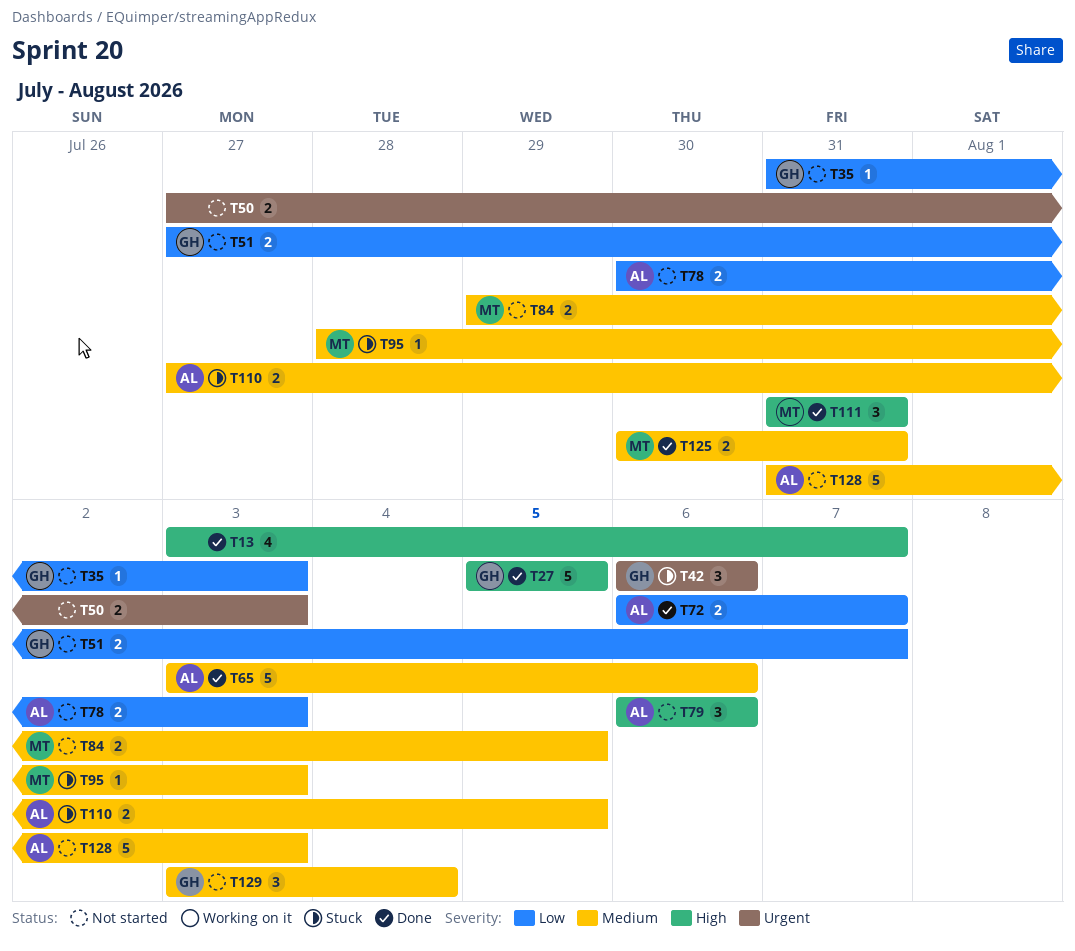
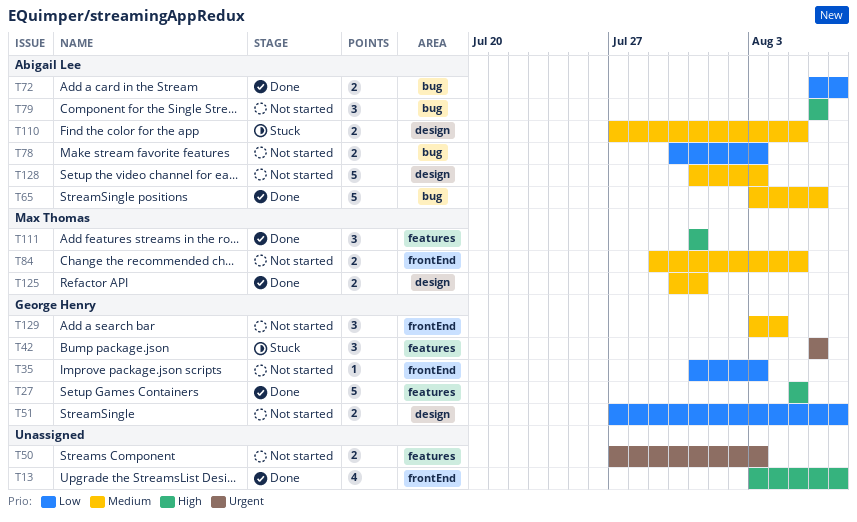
T95: present -> none

